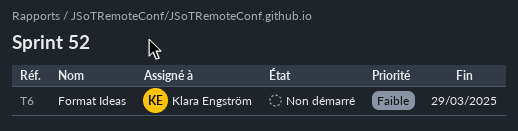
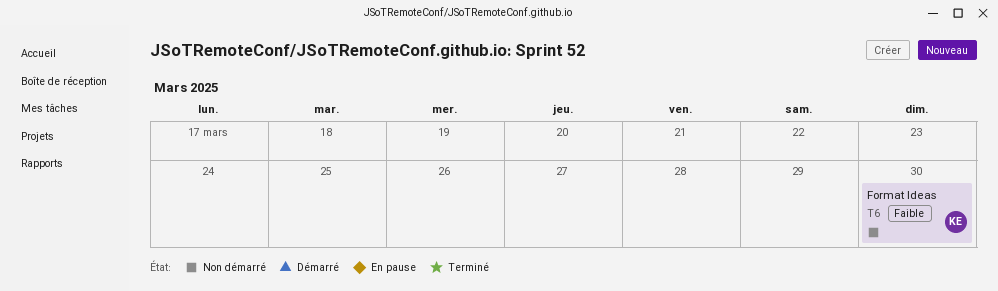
T6, due: Mar 29 -> Mar 30

